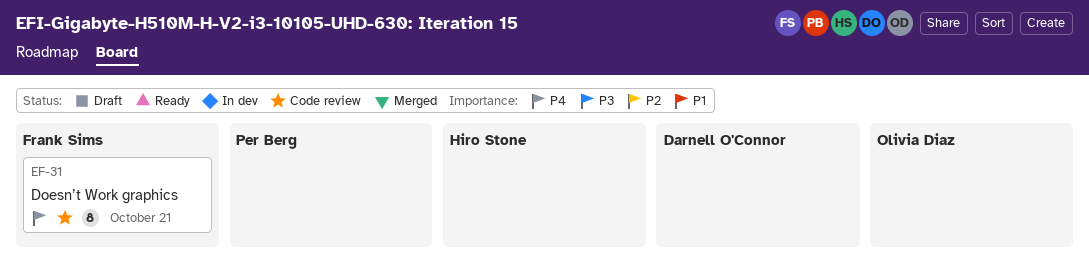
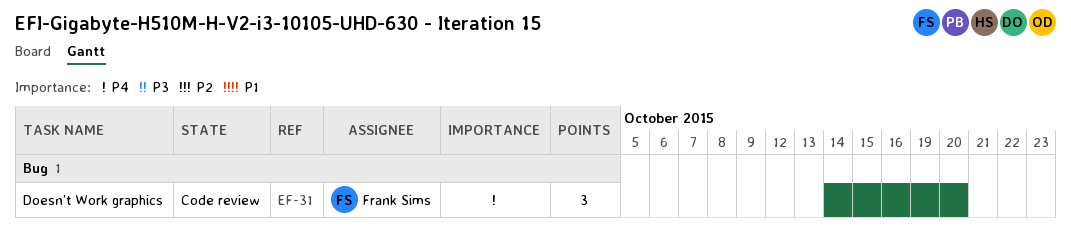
EF-31, estimate: 8 -> 3
EF-31, due: Oct 21 -> Oct 20

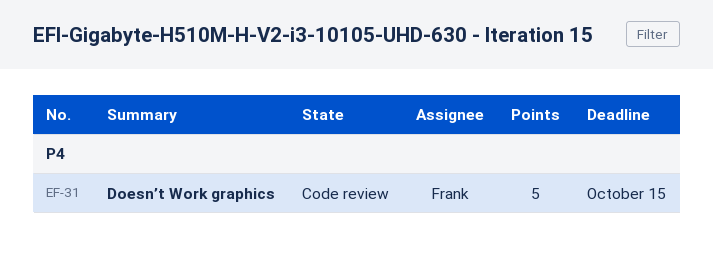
EF-31, estimate: 3 -> 5
EF-31, due: Oct 20 -> Oct 15

